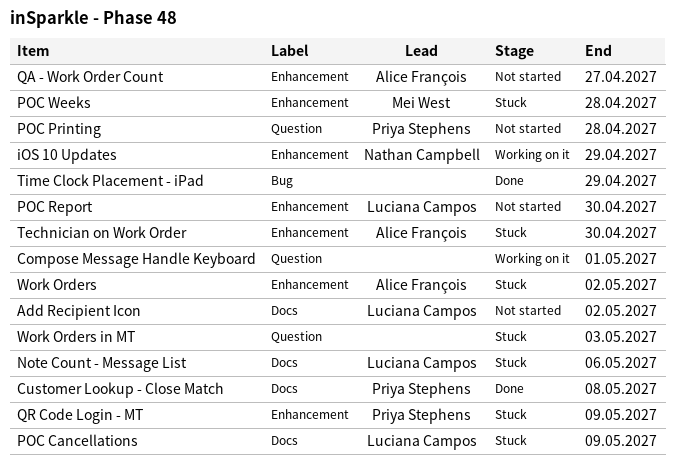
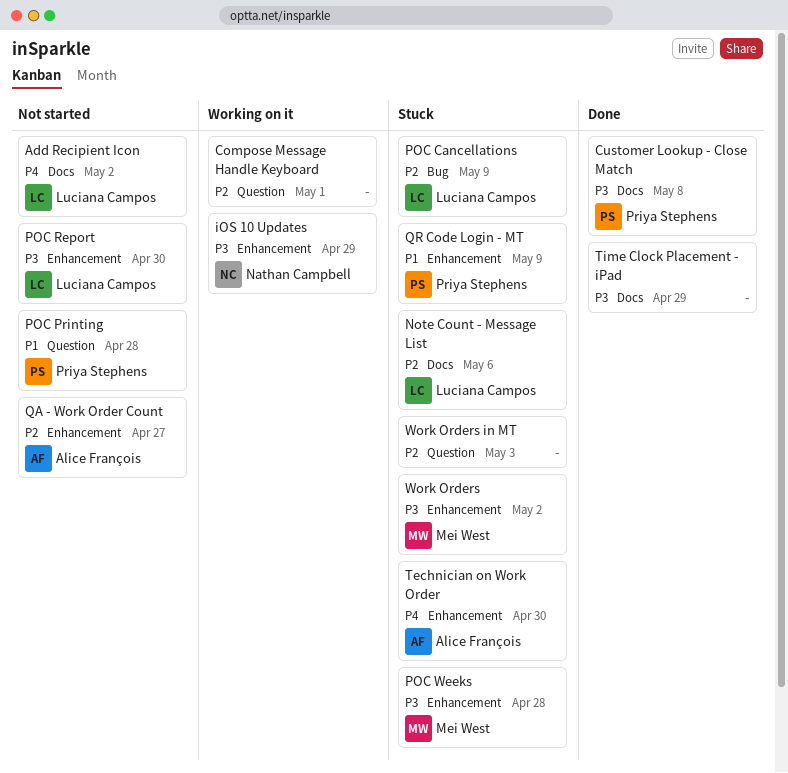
POC Cancellations, label: Docs -> Bug
Time Clock Placement - iPad, label: Bug -> Docs
Work Orders, owner: Alice François -> Mei West

